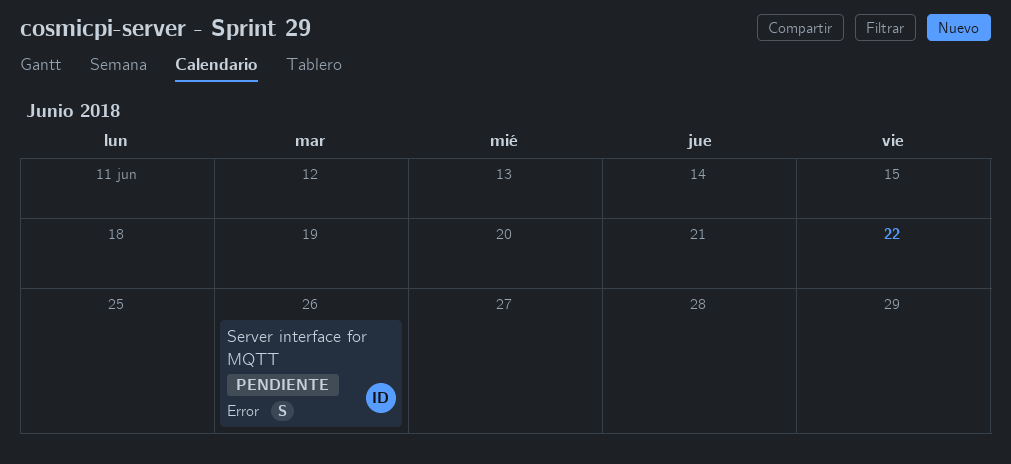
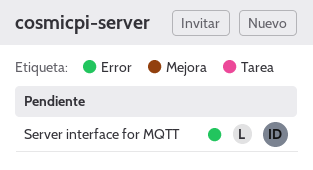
Server interface for MQTT, estimate: S -> L

